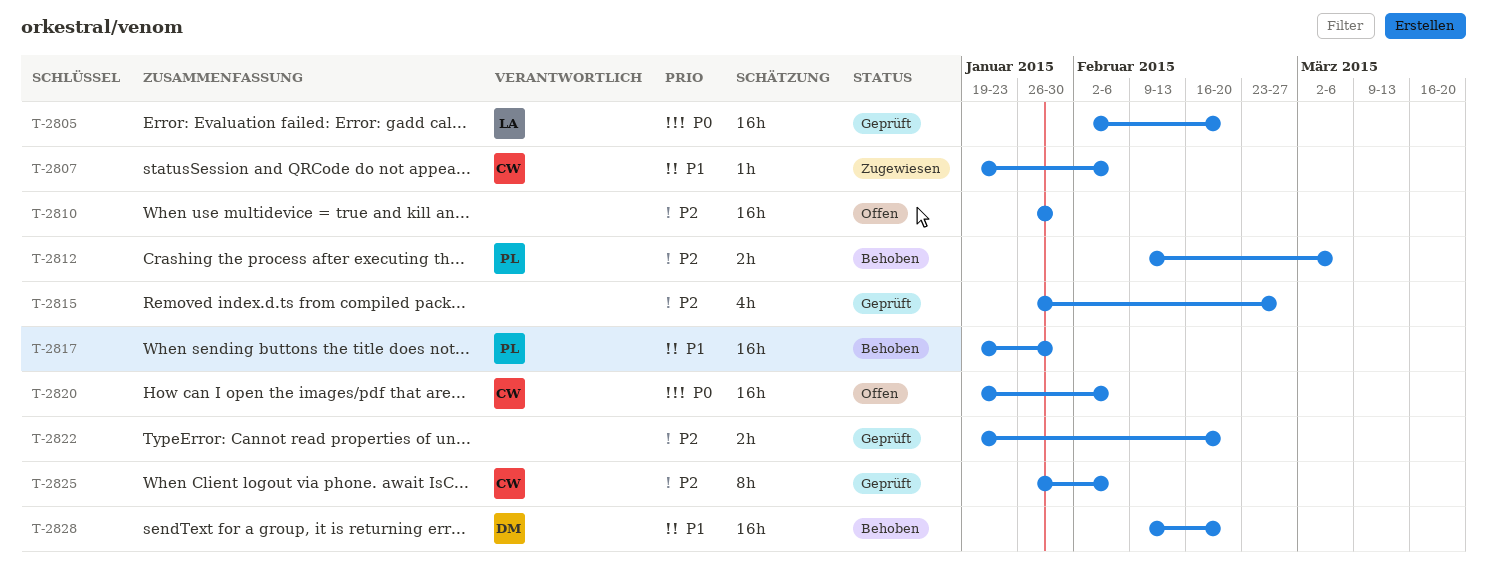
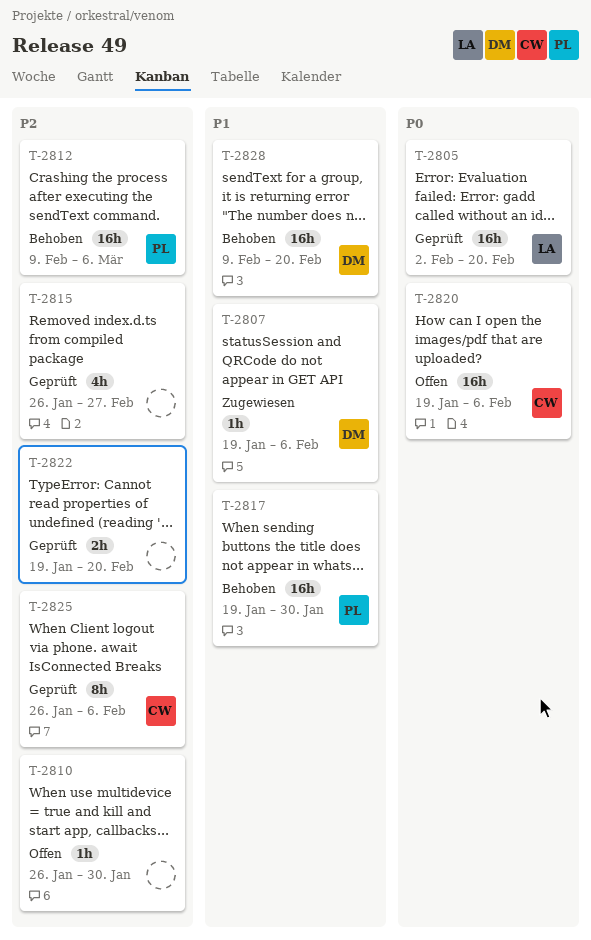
T-2807, owner: CW -> DM
T-2810, estimate: 16h -> 1h
T-2812, estimate: 2h -> 16h

